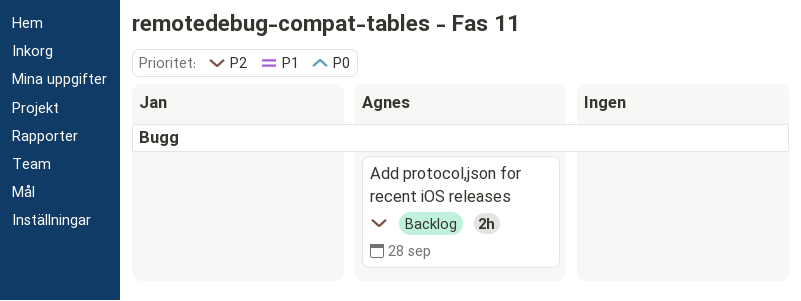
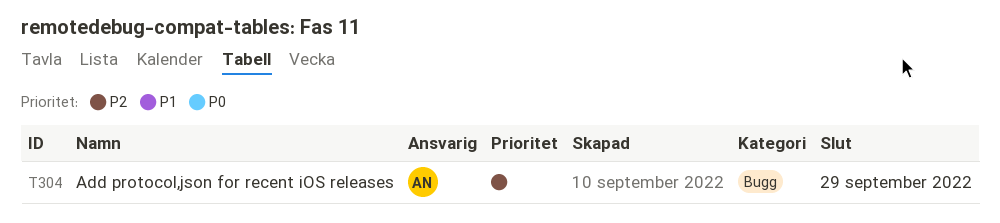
Add protocol,json for recent iOS releases, due: Sep 28 -> Sep 29

